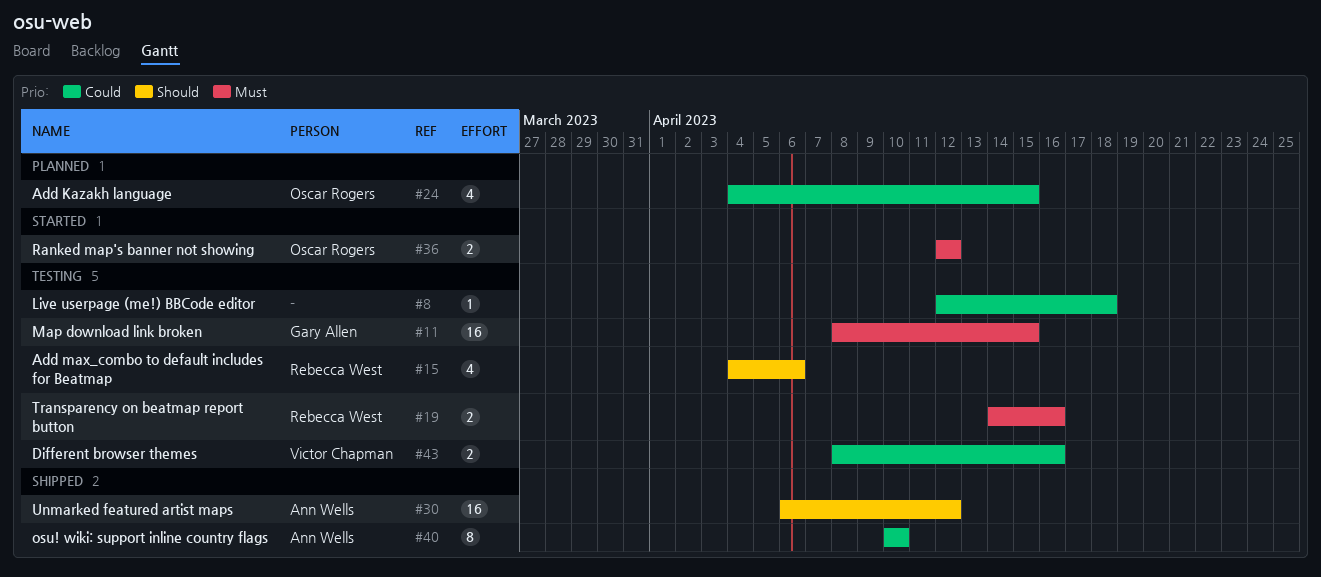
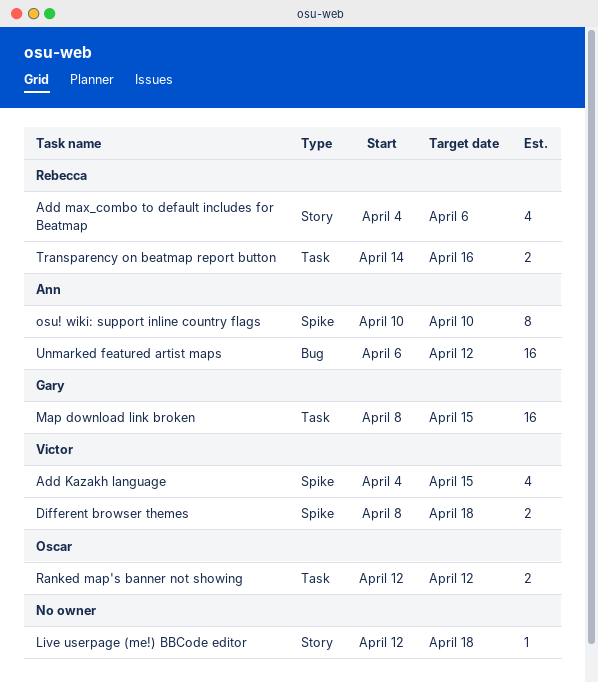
Add Kazakh language, owner: Oscar Rogers -> Victor Chapman
Different browser themes, due: Apr 16 -> Apr 18

